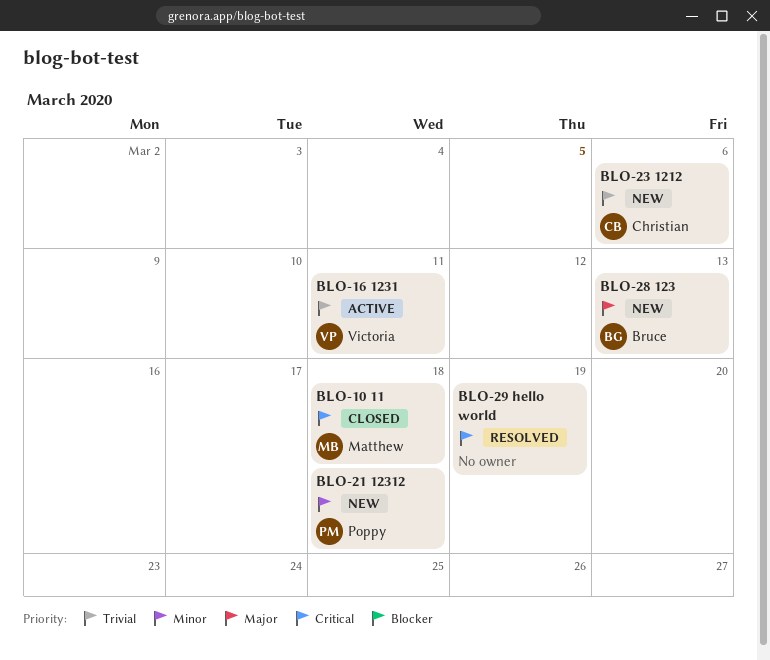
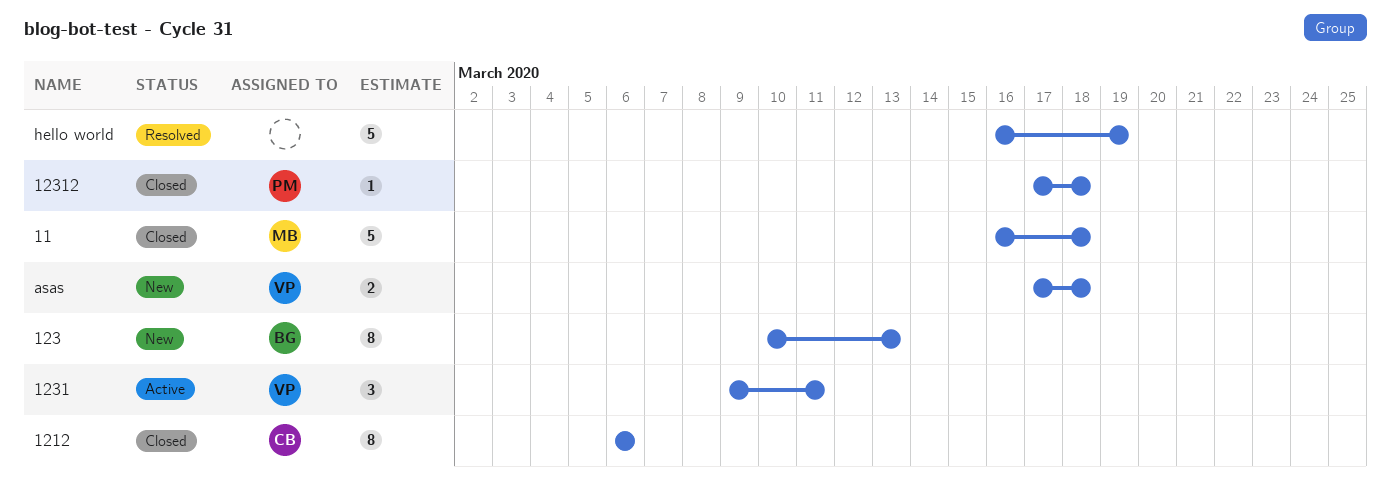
1212, status: New -> Closed
12312, status: New -> Closed
asas: none -> present

